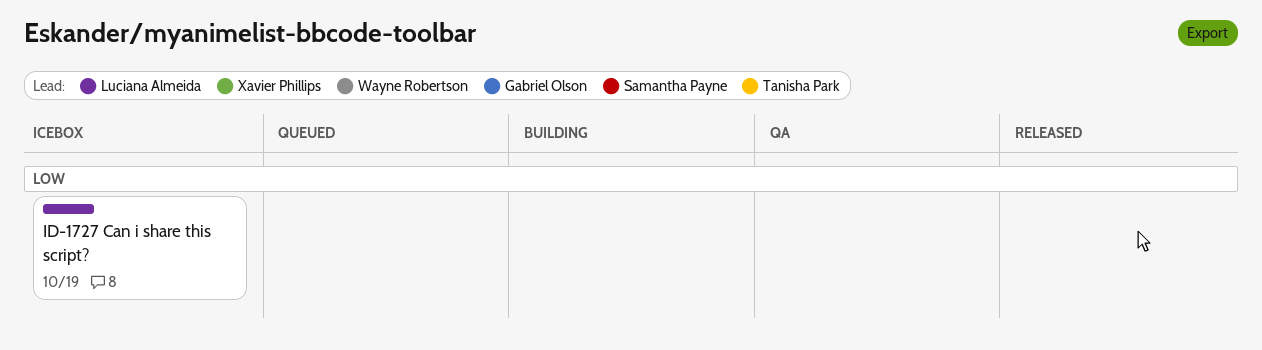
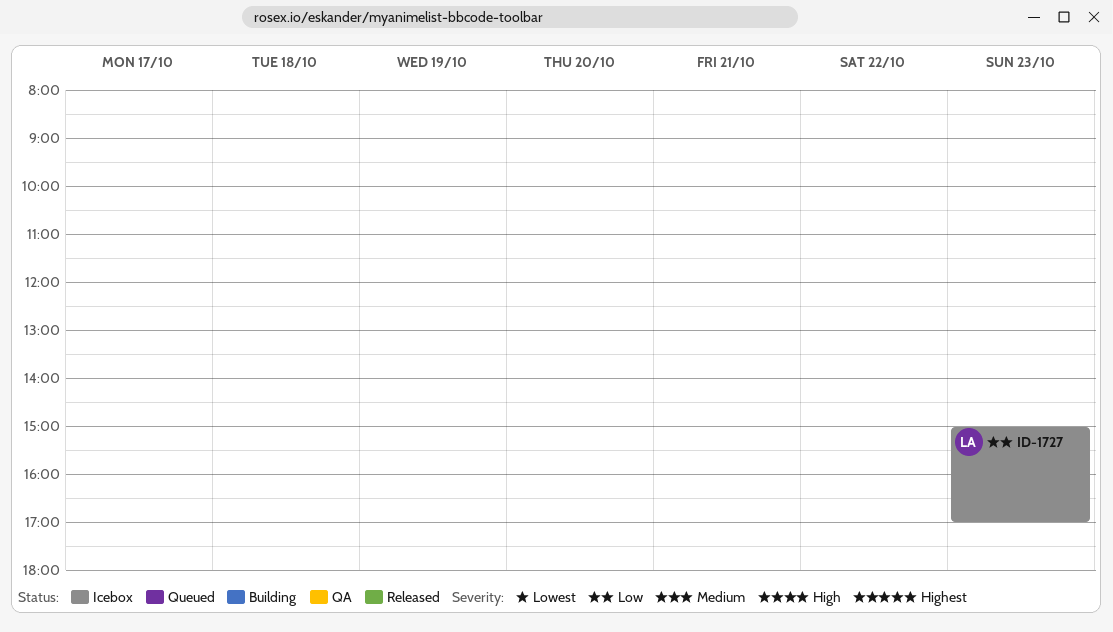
ID-1727, day: Oct 19 -> Oct 23

